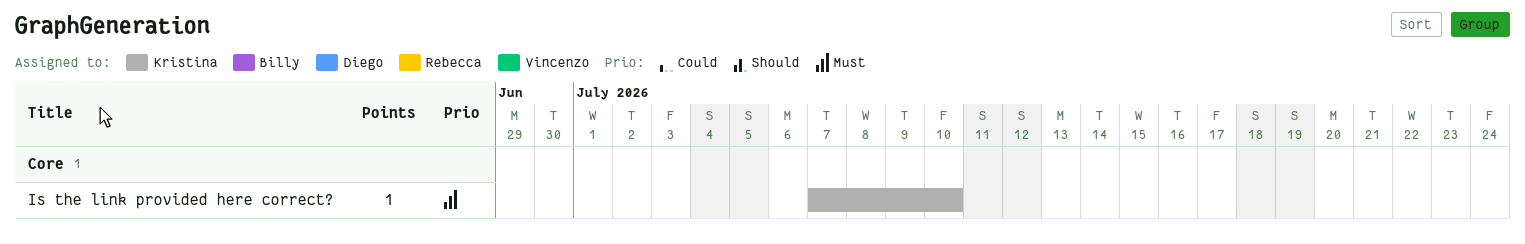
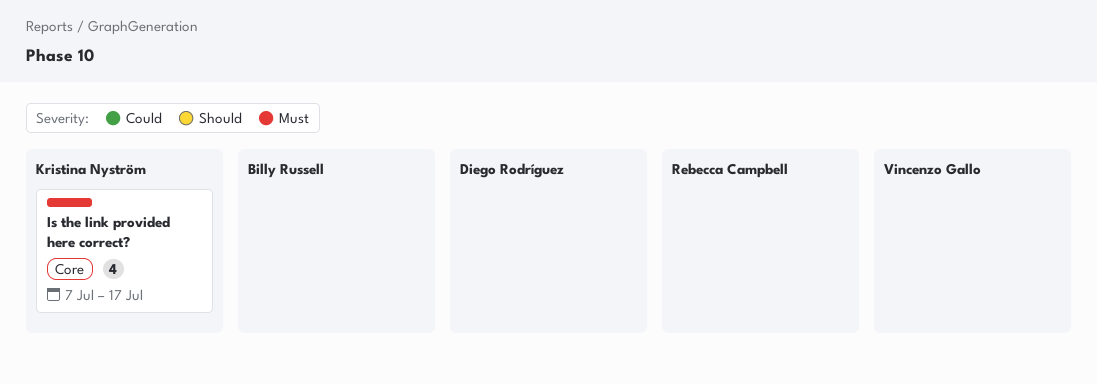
Is the link provided here correct?, estimate: 1 -> 4
Is the link provided here correct?, due: Jul 10 -> Jul 17

